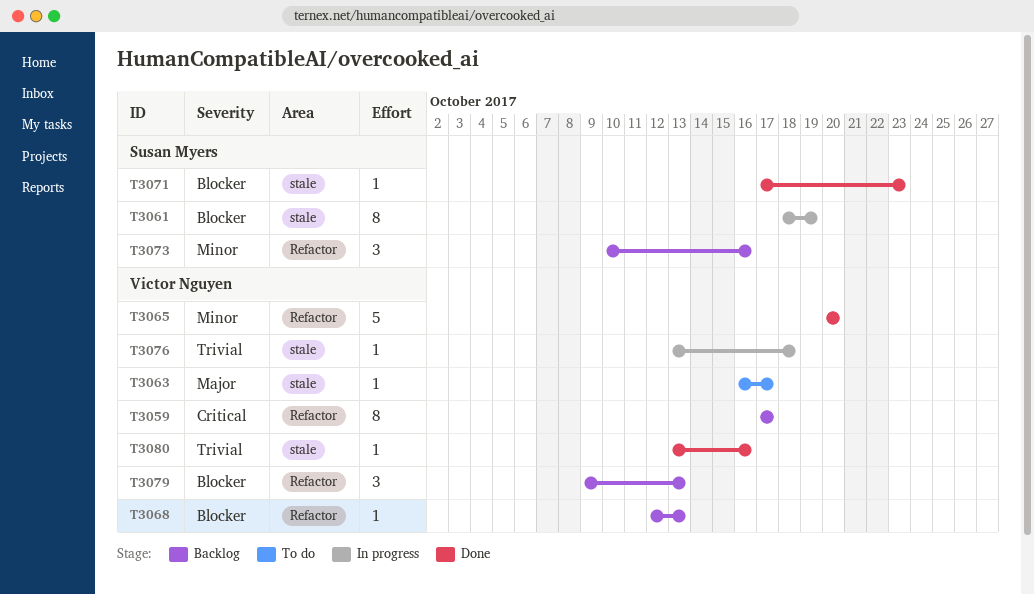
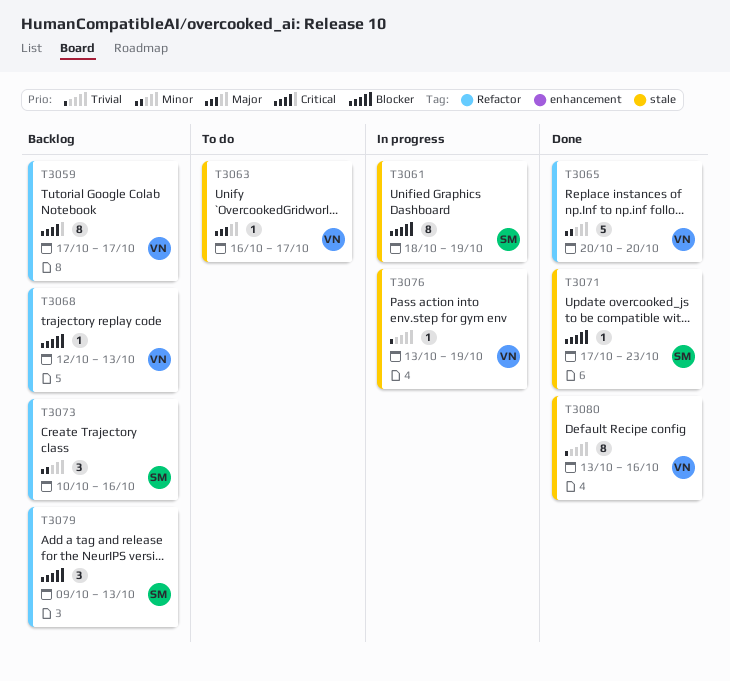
T3076, due: Oct 18 -> Oct 19
T3079, owner: Victor Nguyen -> Susan Myers
T3080, estimate: 1 -> 8

